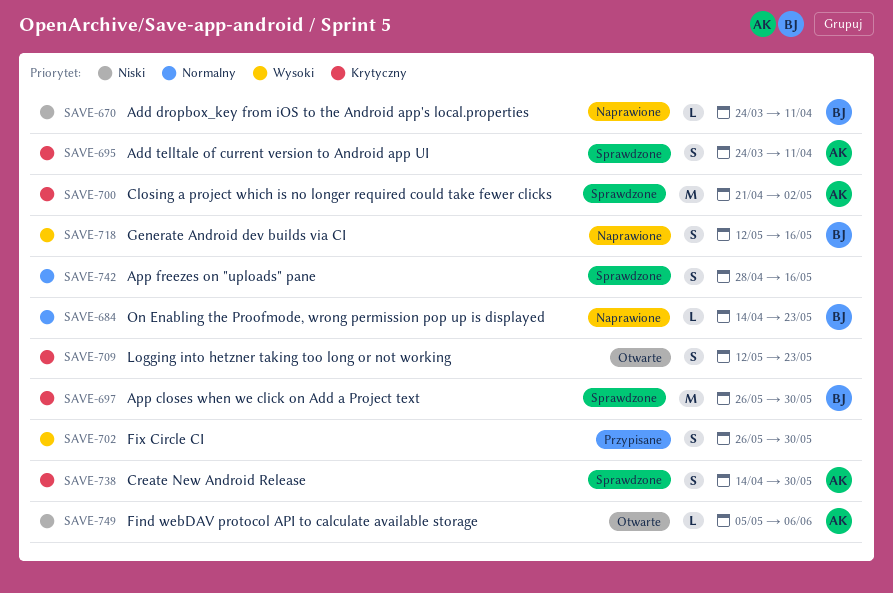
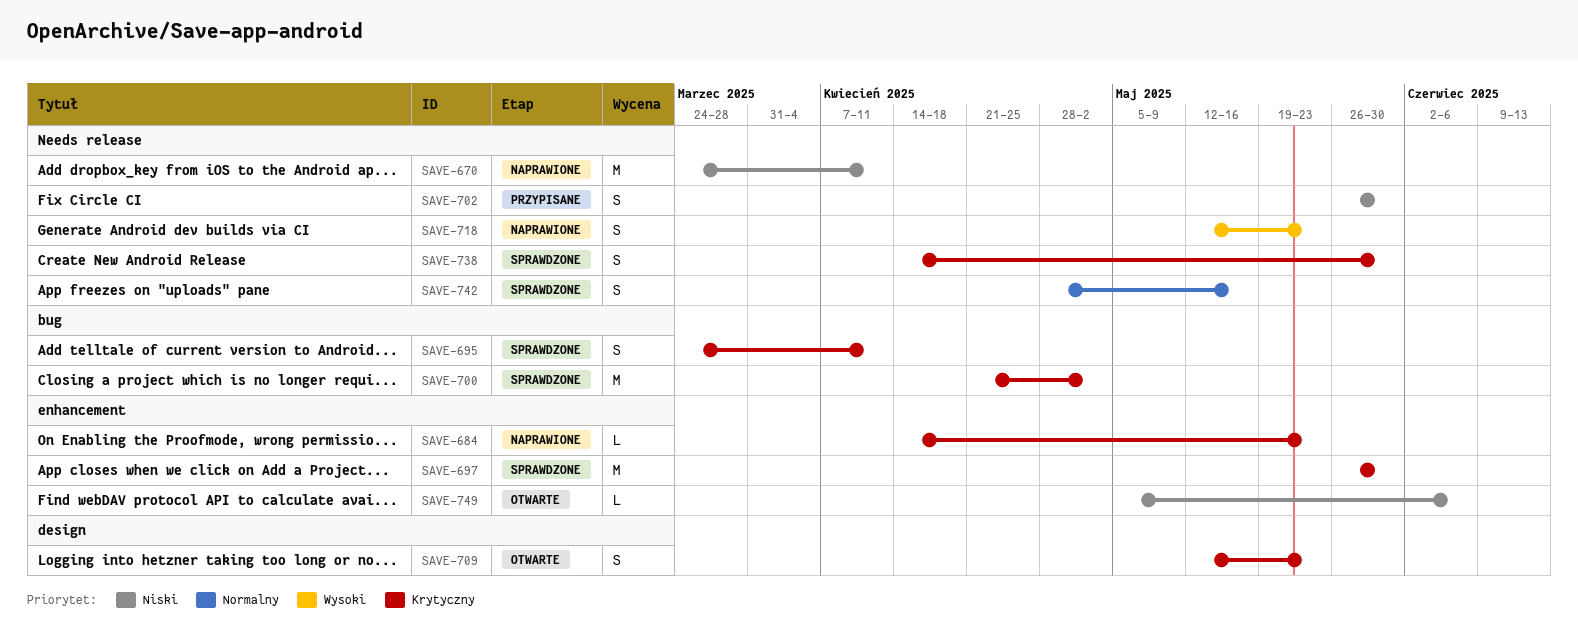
SAVE-670, estimate: L -> M
SAVE-684, priority: Normalny -> Krytyczny
SAVE-702, priority: Wysoki -> Niski
SAVE-718, due: May 16 -> May 23

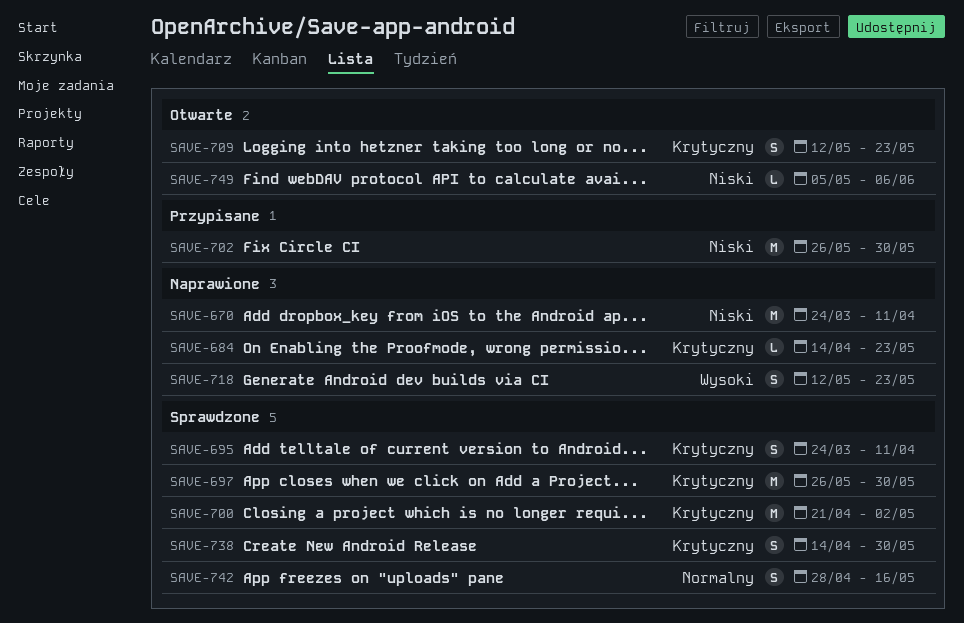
SAVE-702, estimate: S -> M

